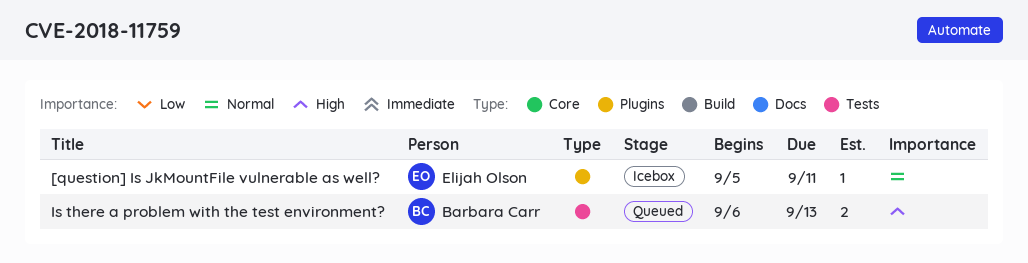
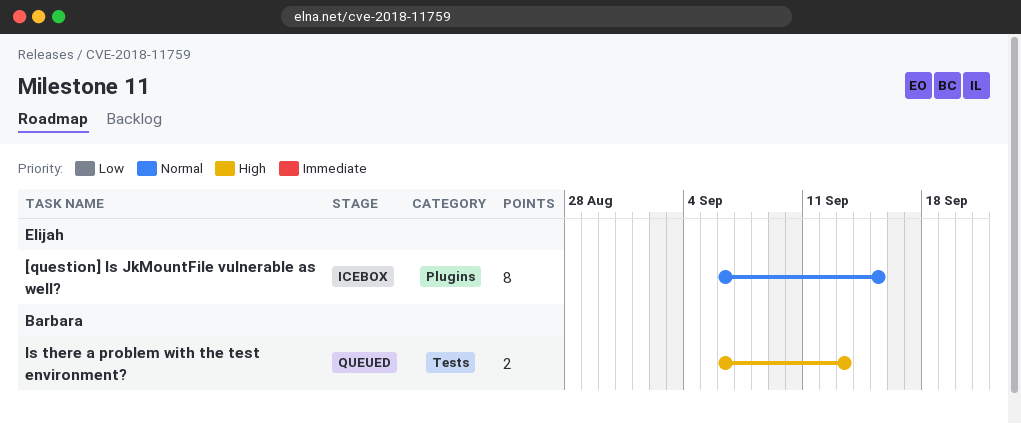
[question] Is JkMountFile vulnerable as well?, estimate: 1 -> 8
[question] Is JkMountFile vulnerable as well?, start: Sep 5 -> Sep 6
[question] Is JkMountFile vulnerable as well?, due: Sep 11 -> Sep 15

